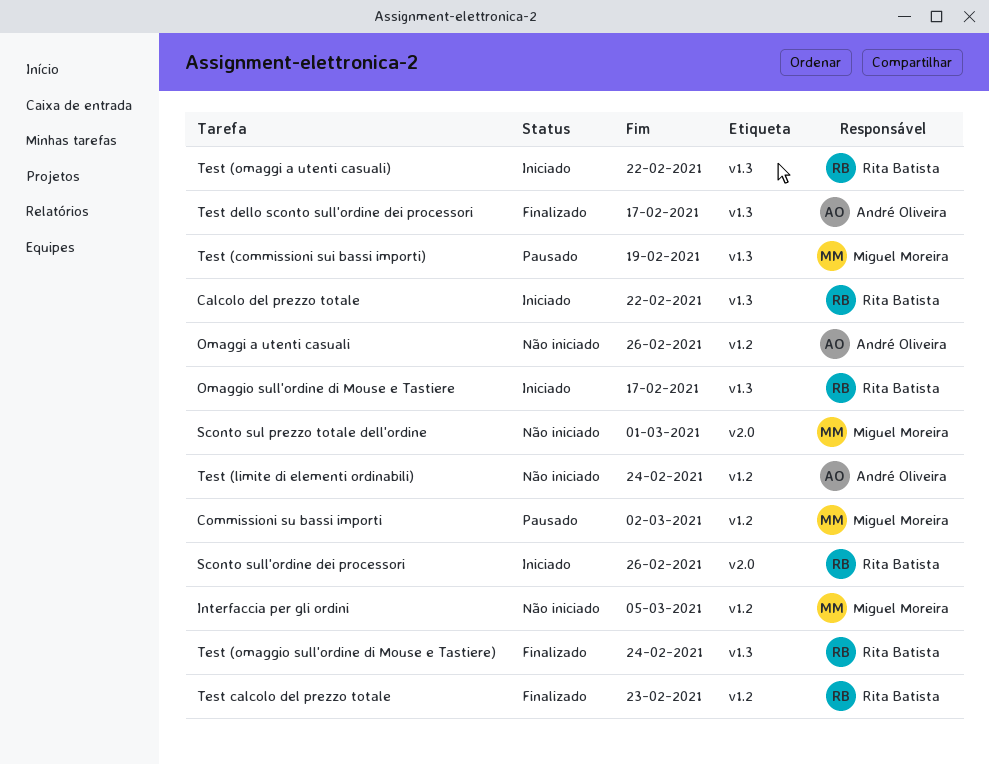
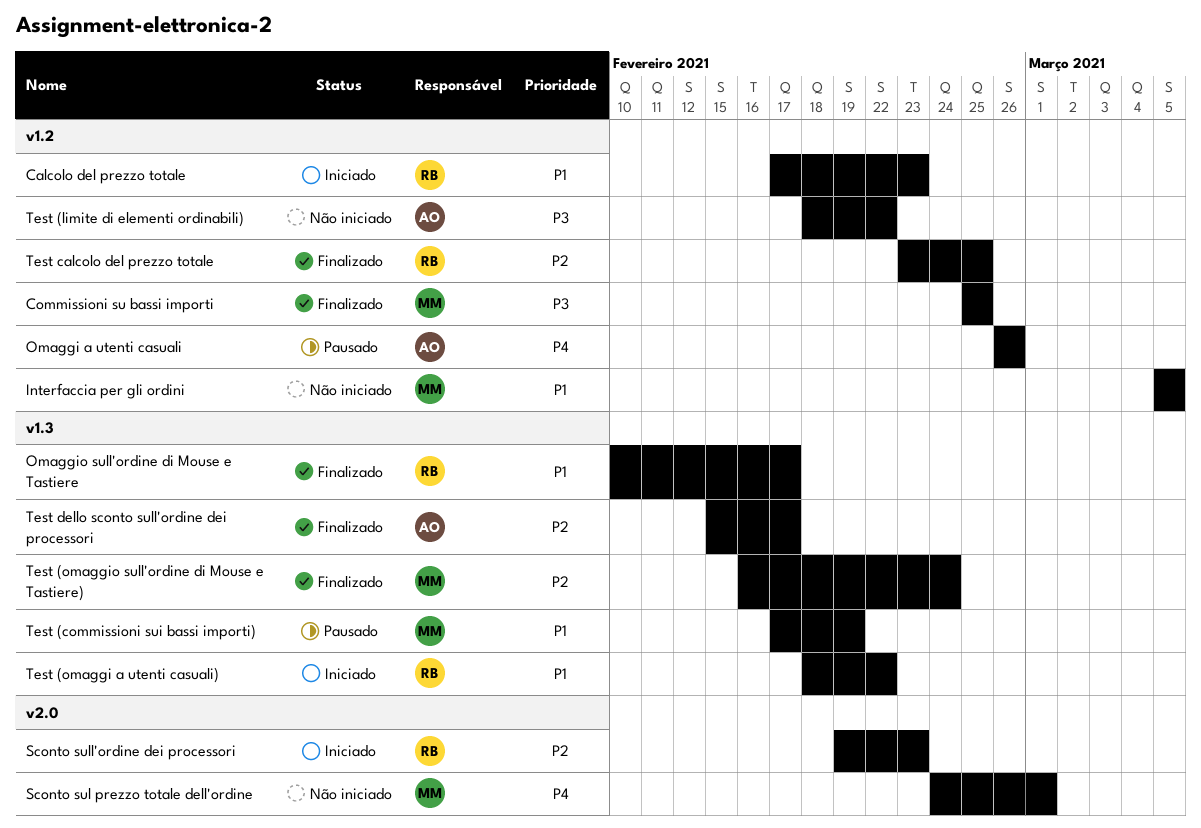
Calcolo del prezzo totale, label: v1.3 -> v1.2
Calcolo del prezzo totale, due: Feb 22 -> Feb 23
Commissioni su bassi importi, status: Pausado -> Finalizado
Commissioni su bassi importi, due: Mar 2 -> Feb 25
Omaggi a utenti casuali, status: Não iniciado -> Pausado
Omaggio sull'ordine di Mouse e Tastiere, status: Iniciado -> Finalizado
Sconto sull'ordine dei processori, due: Feb 26 -> Feb 23
Test (limite di elementi ordinabili), due: Feb 24 -> Feb 22
Test (omaggio sull'ordine di Mouse e Tastiere), owner: Rita Batista -> Miguel Moreira
Test calcolo del prezzo totale, due: Feb 23 -> Feb 25

